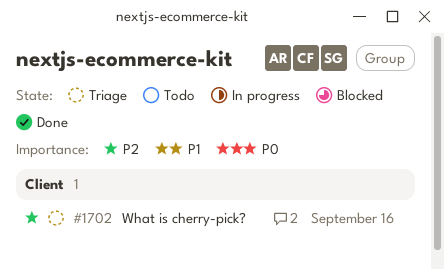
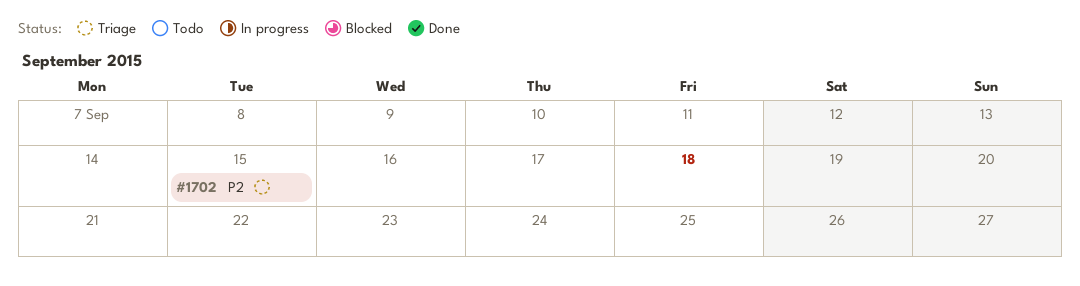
#1702, due: Sep 16 -> Sep 15

